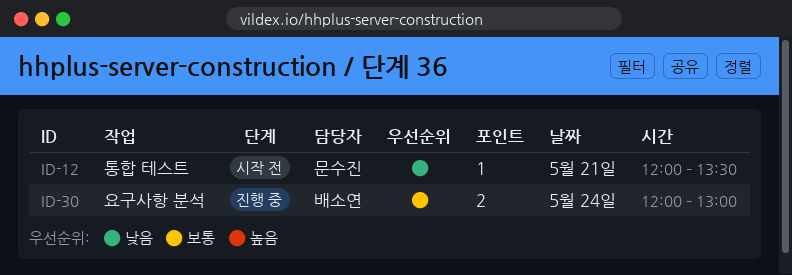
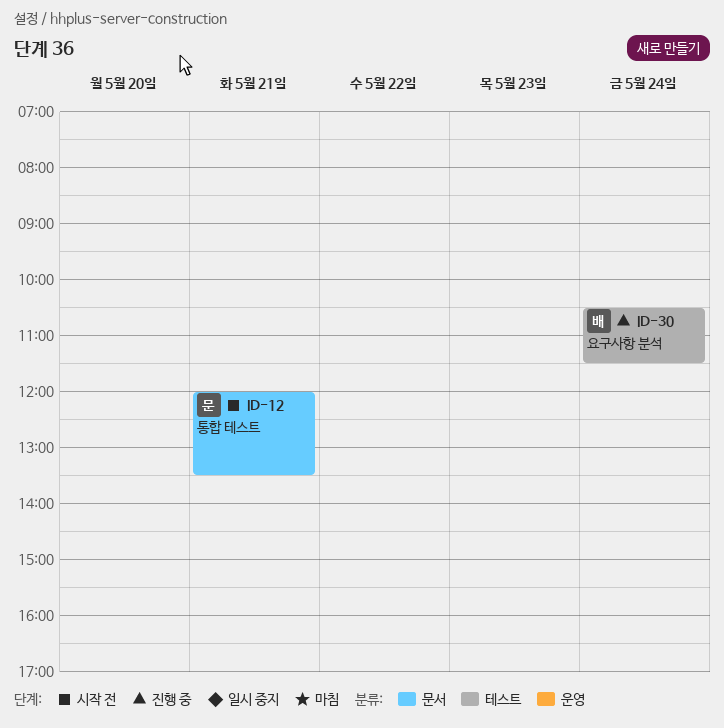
ID-30, begins: 12:00 -> 10:30
ID-30, ends: 13:00 -> 11:30

